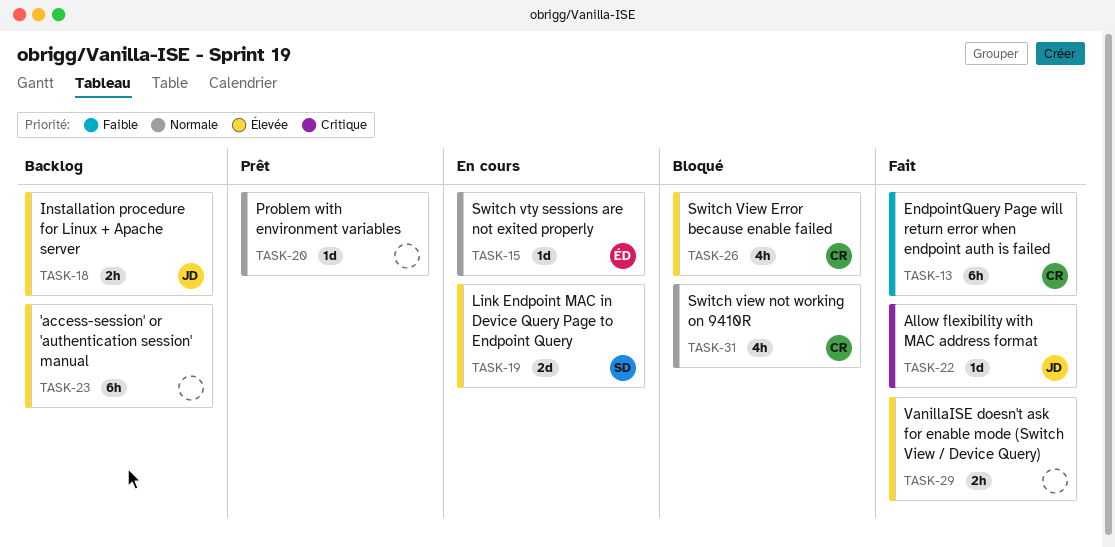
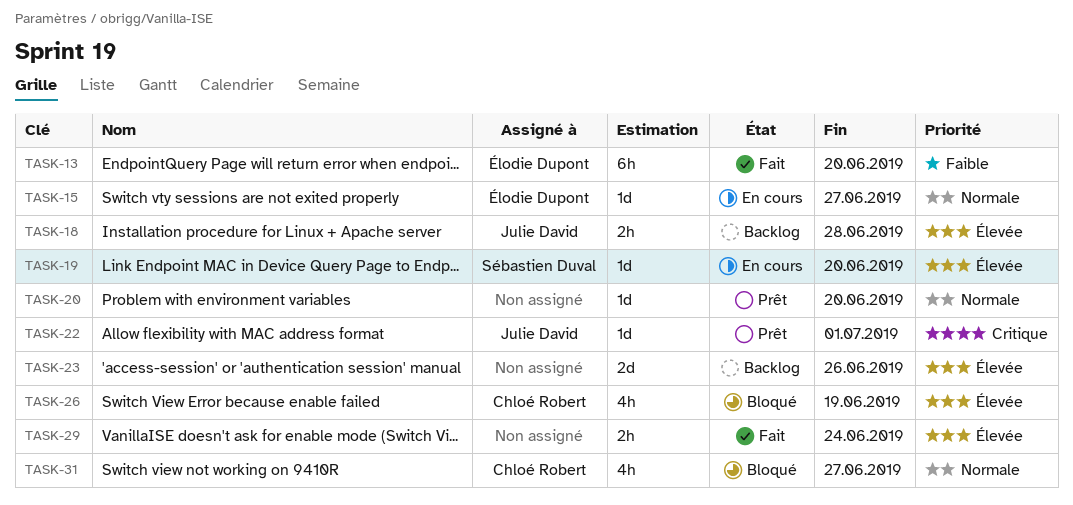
TASK-13, owner: Chloé Robert -> Élodie Dupont
TASK-19, estimate: 2d -> 1d
TASK-22, status: Fait -> Prêt
TASK-23, estimate: 6h -> 2d

